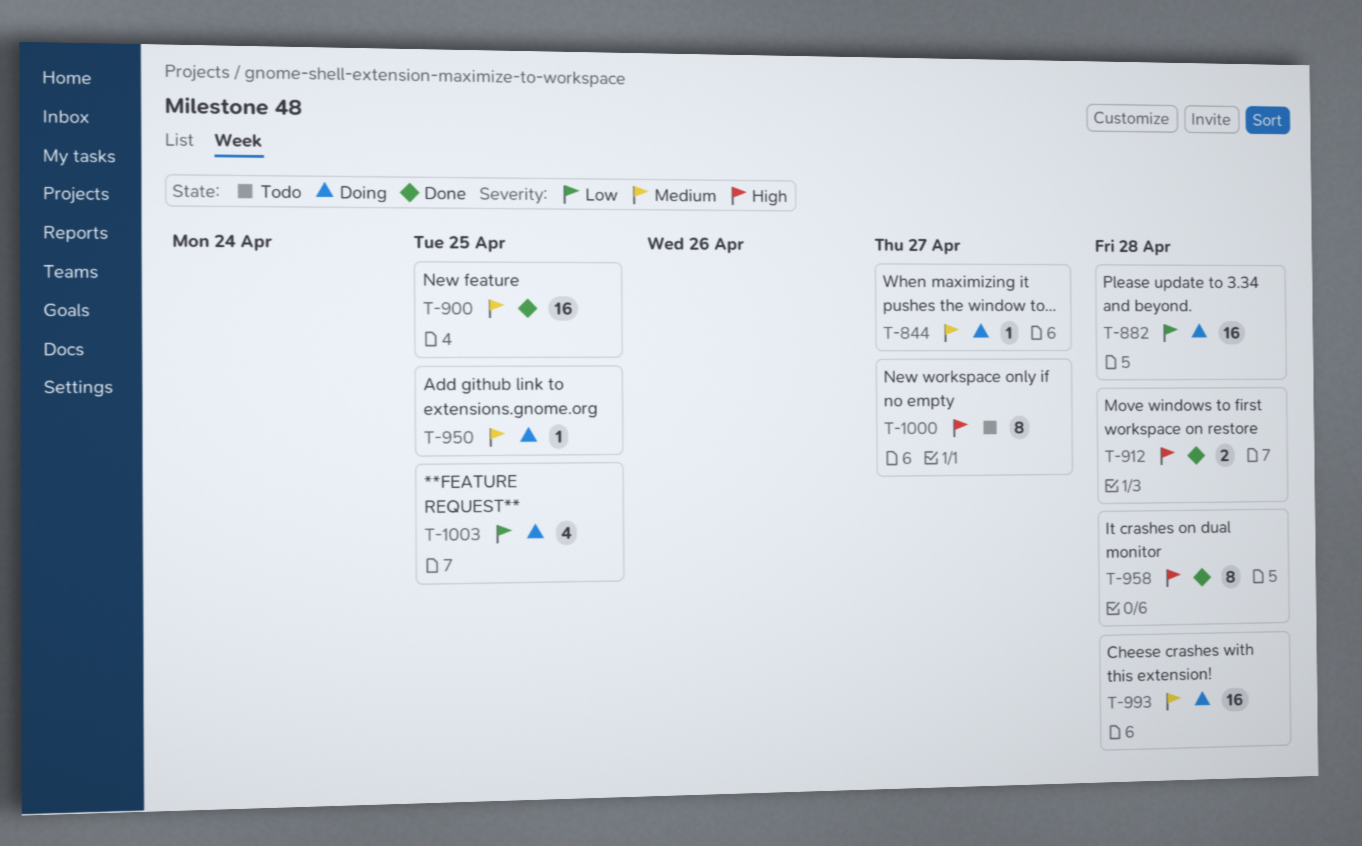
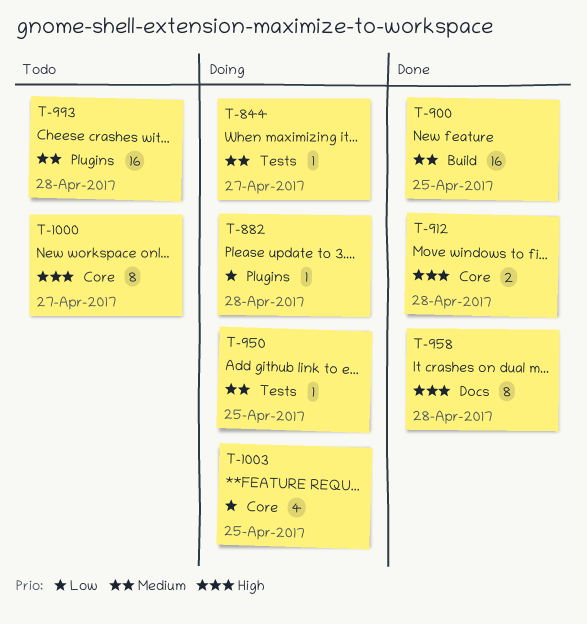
T-882, estimate: 16 -> 1
T-993, status: Doing -> Todo

